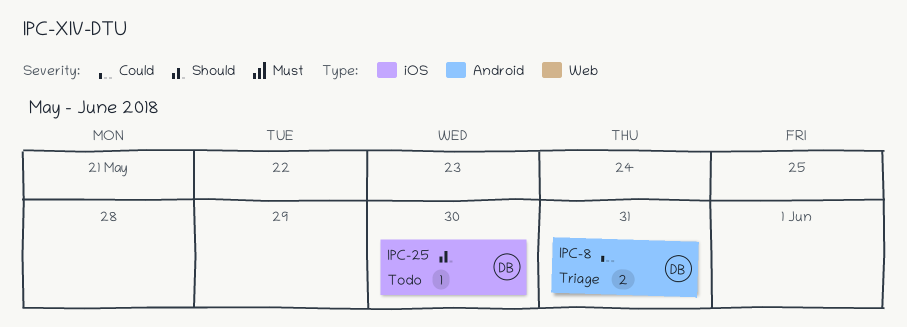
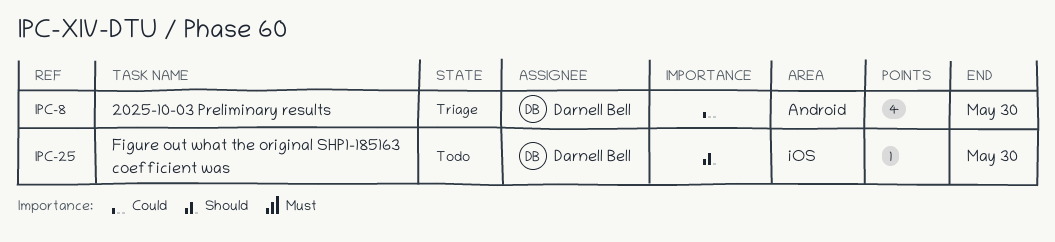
IPC-8, estimate: 2 -> 4
IPC-8, due: May 31 -> May 30

